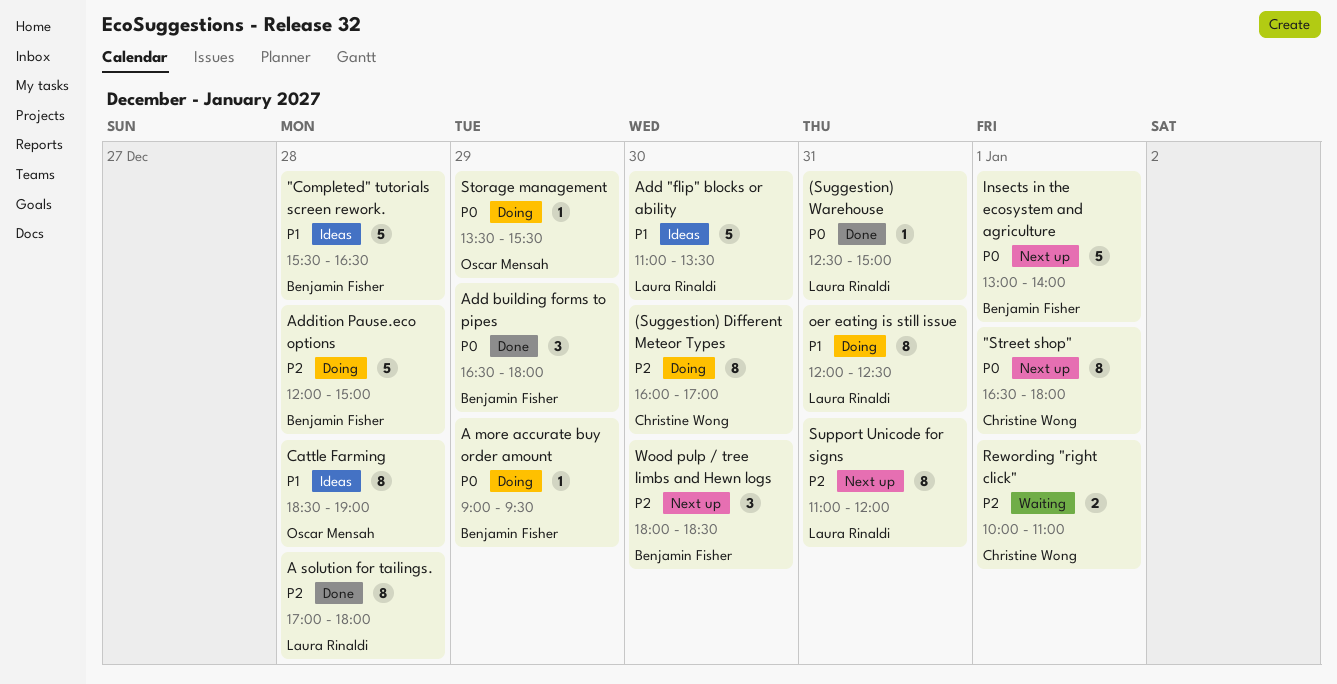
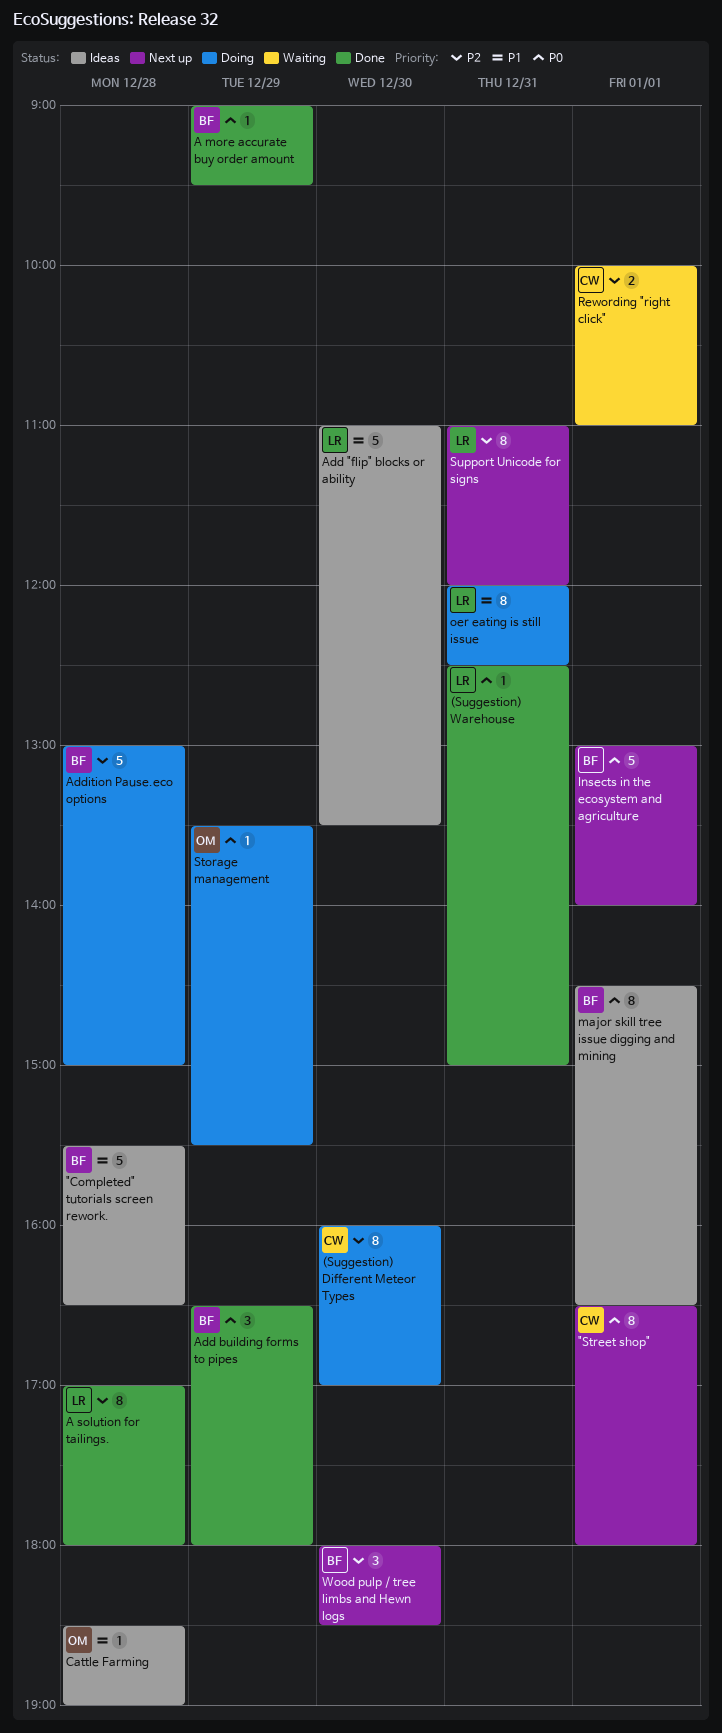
A more accurate buy order amount, status: Doing -> Done
Addition Pause.eco options, begins: 12:00 -> 13:00
Cattle Farming, estimate: 8 -> 1
major skill tree issue digging and mining: none -> present

